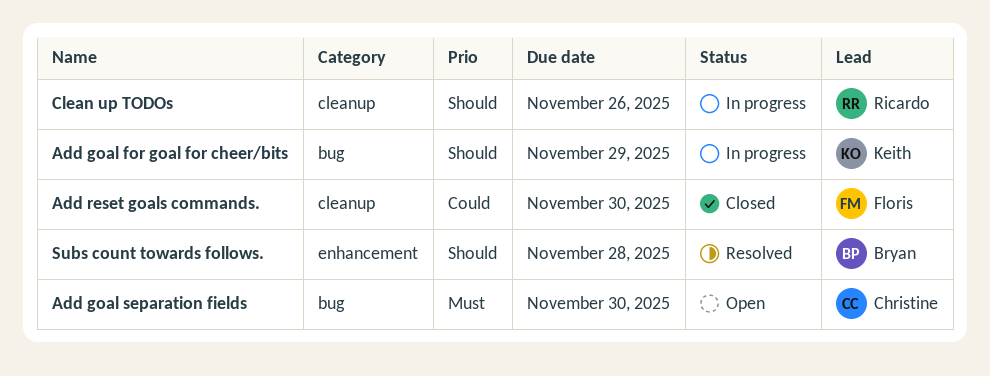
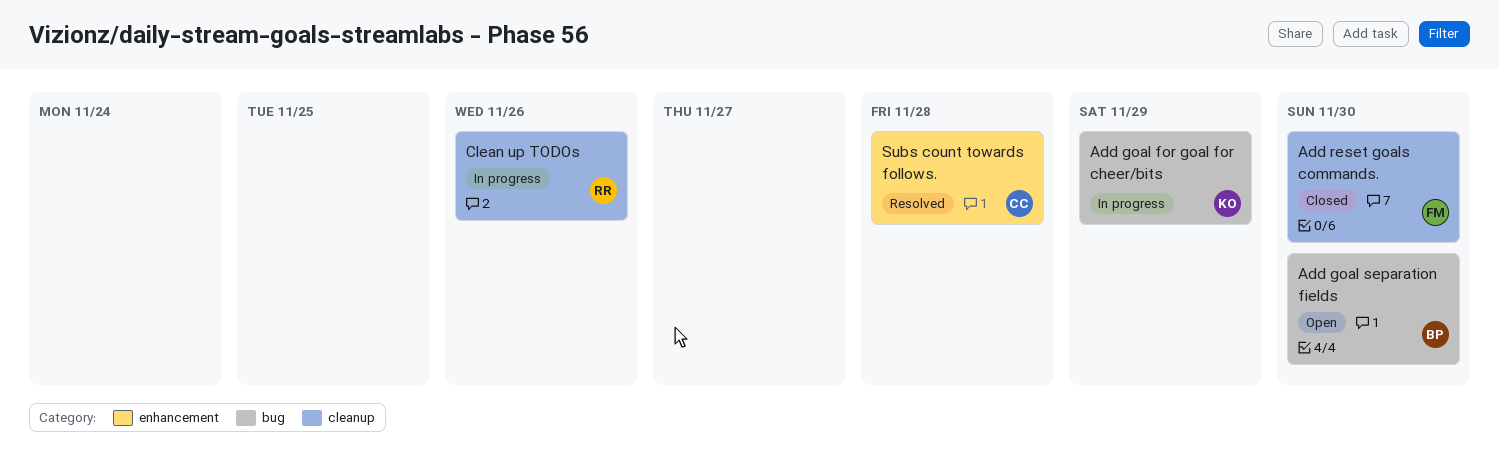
Add goal separation fields, owner: Christine -> Bryan
Subs count towards follows., owner: Bryan -> Christine

